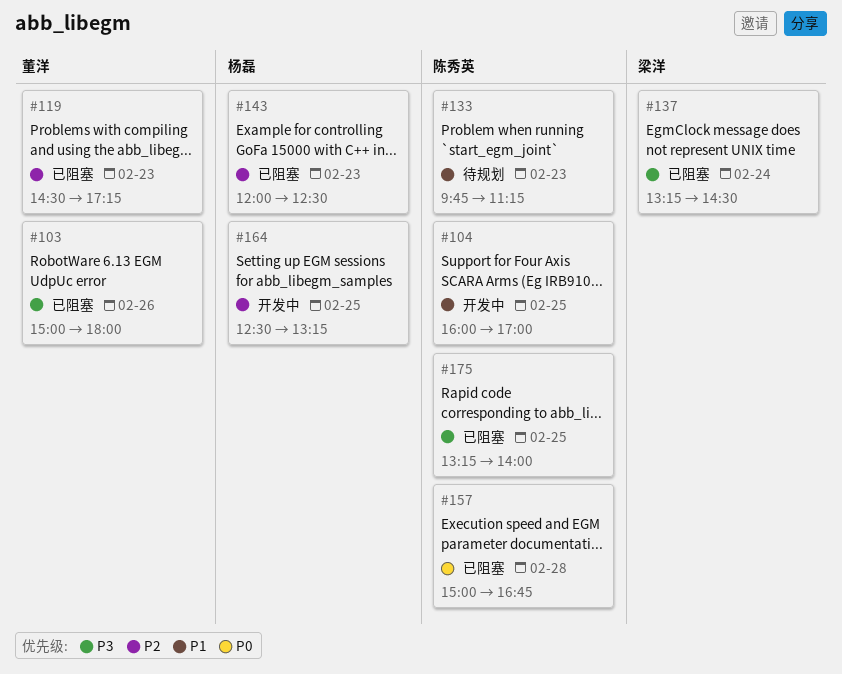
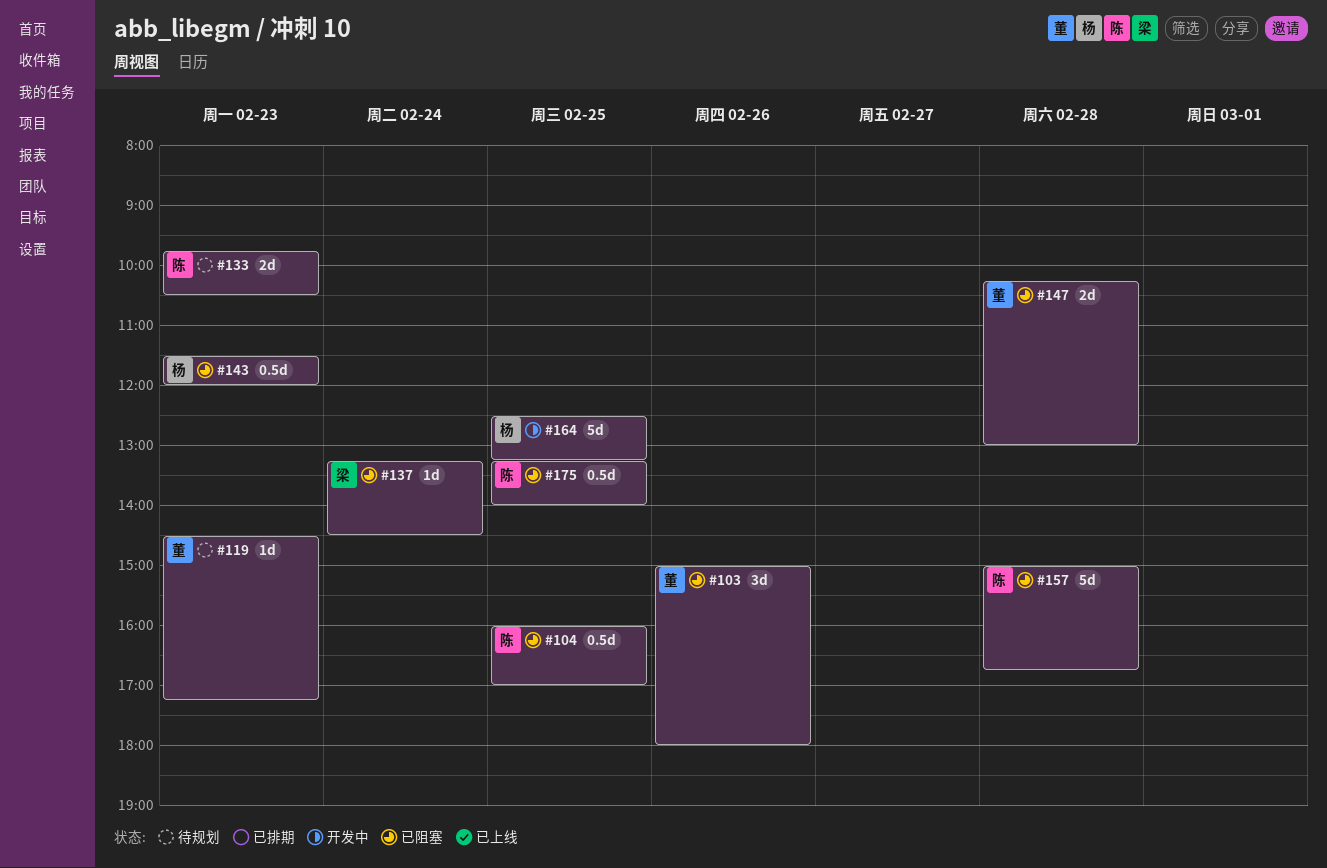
#104, status: 开发中 -> 已阻塞
#119, status: 已阻塞 -> 待规划
#133, ends: 11:15 -> 10:30
#143, begins: 12:00 -> 11:30
#143, ends: 12:30 -> 12:00
#147: none -> present

